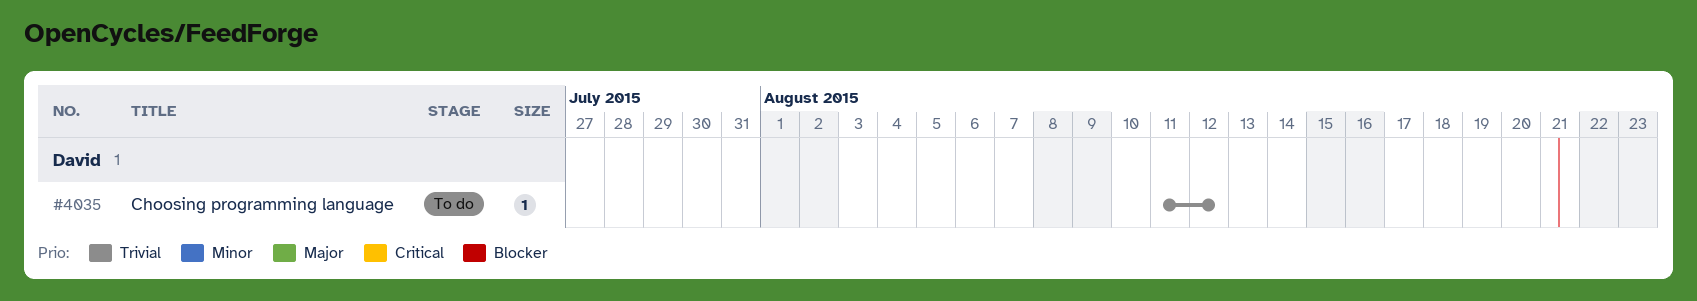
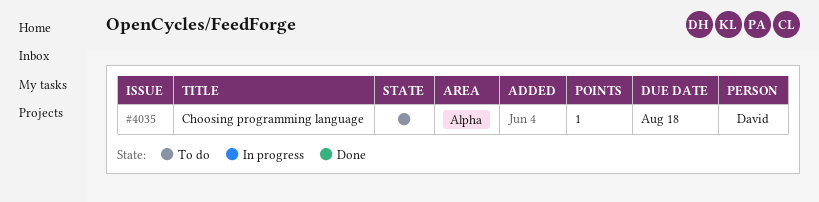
#4035, due: Aug 12 -> Aug 18

